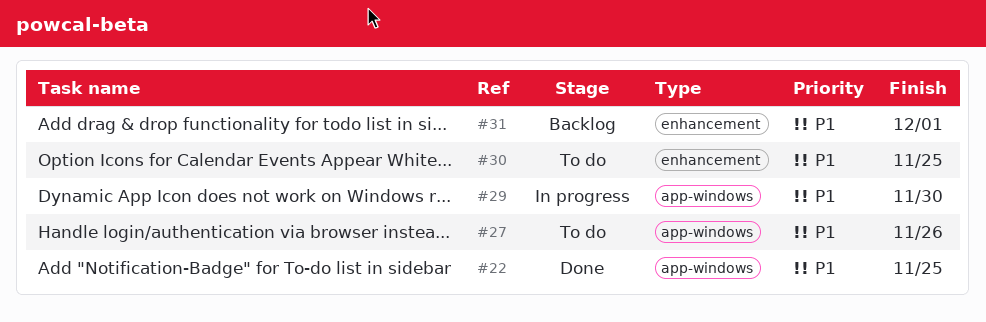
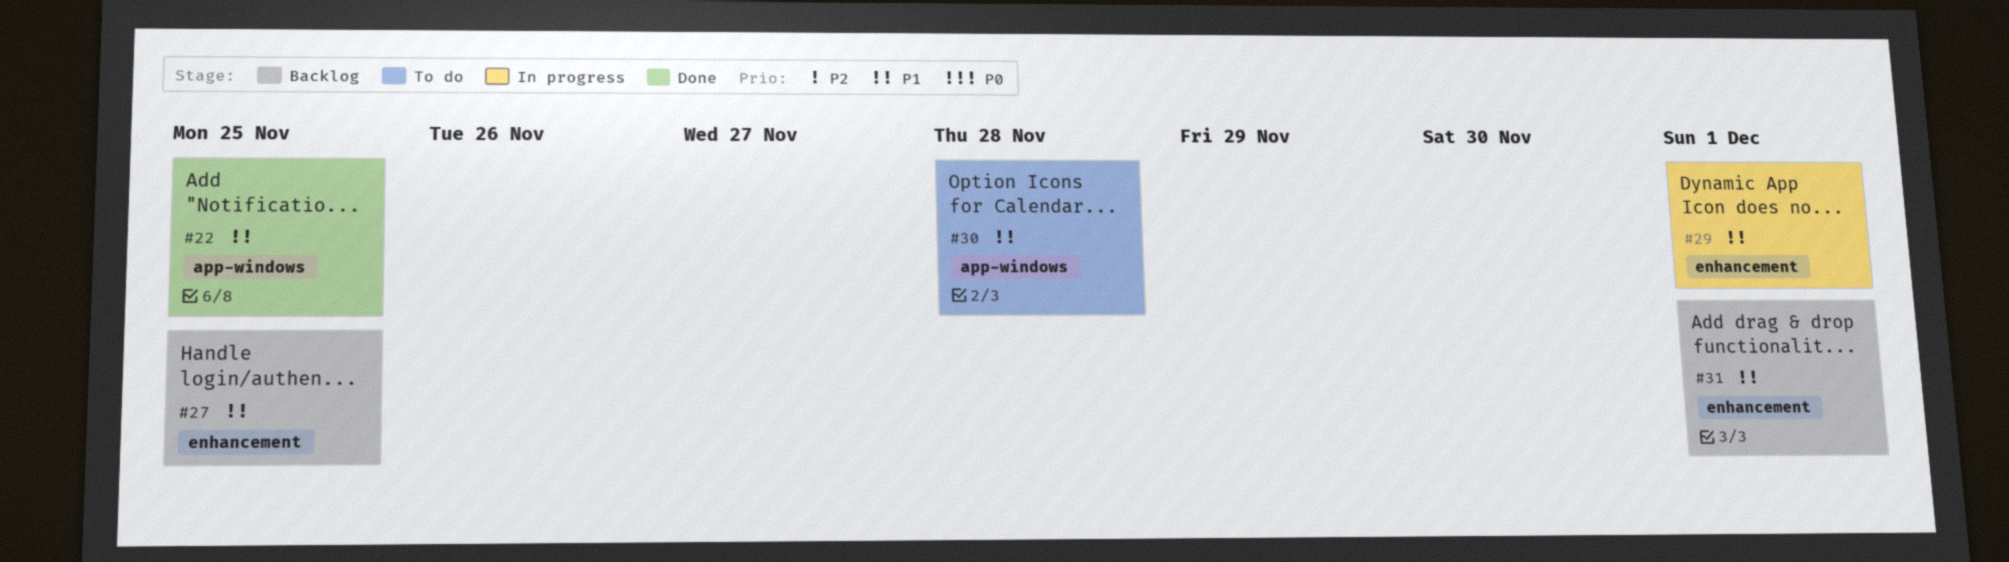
#27, status: To do -> Backlog
#27, label: app-windows -> enhancement
#27, due: Nov 26 -> Nov 25
#29, label: app-windows -> enhancement
#29, due: Nov 30 -> Dec 1
#30, label: enhancement -> app-windows
#30, due: Nov 25 -> Nov 28

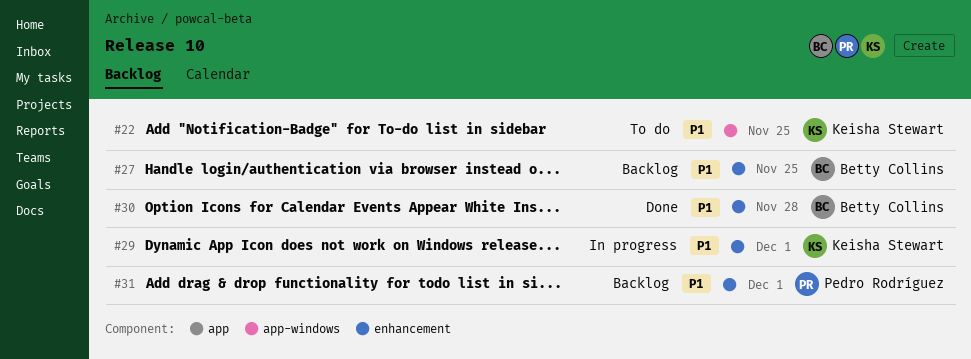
#22, status: Done -> To do
#30, status: To do -> Done
#30, label: app-windows -> enhancement

